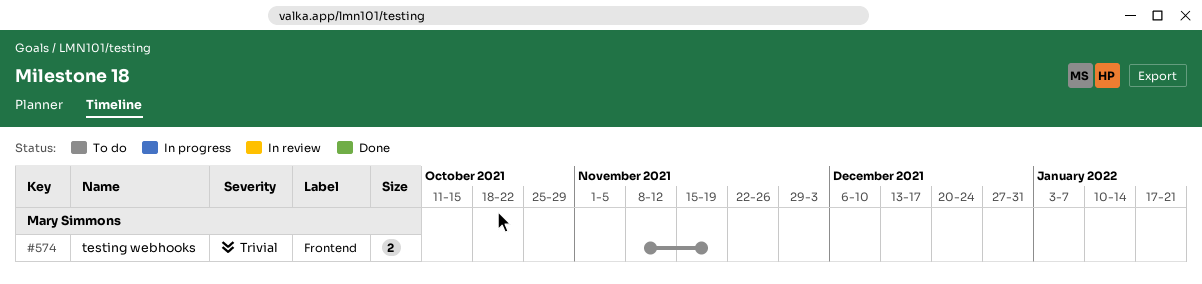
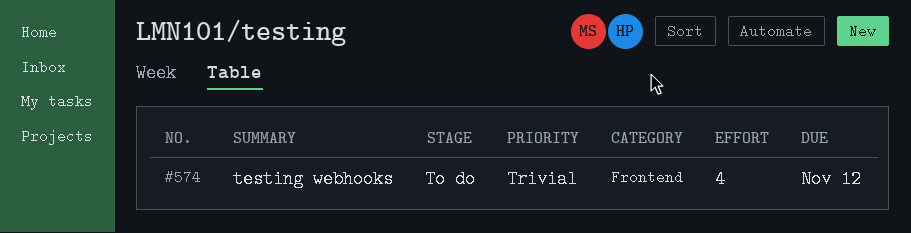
#574, estimate: 2 -> 4
#574, due: Nov 19 -> Nov 12

